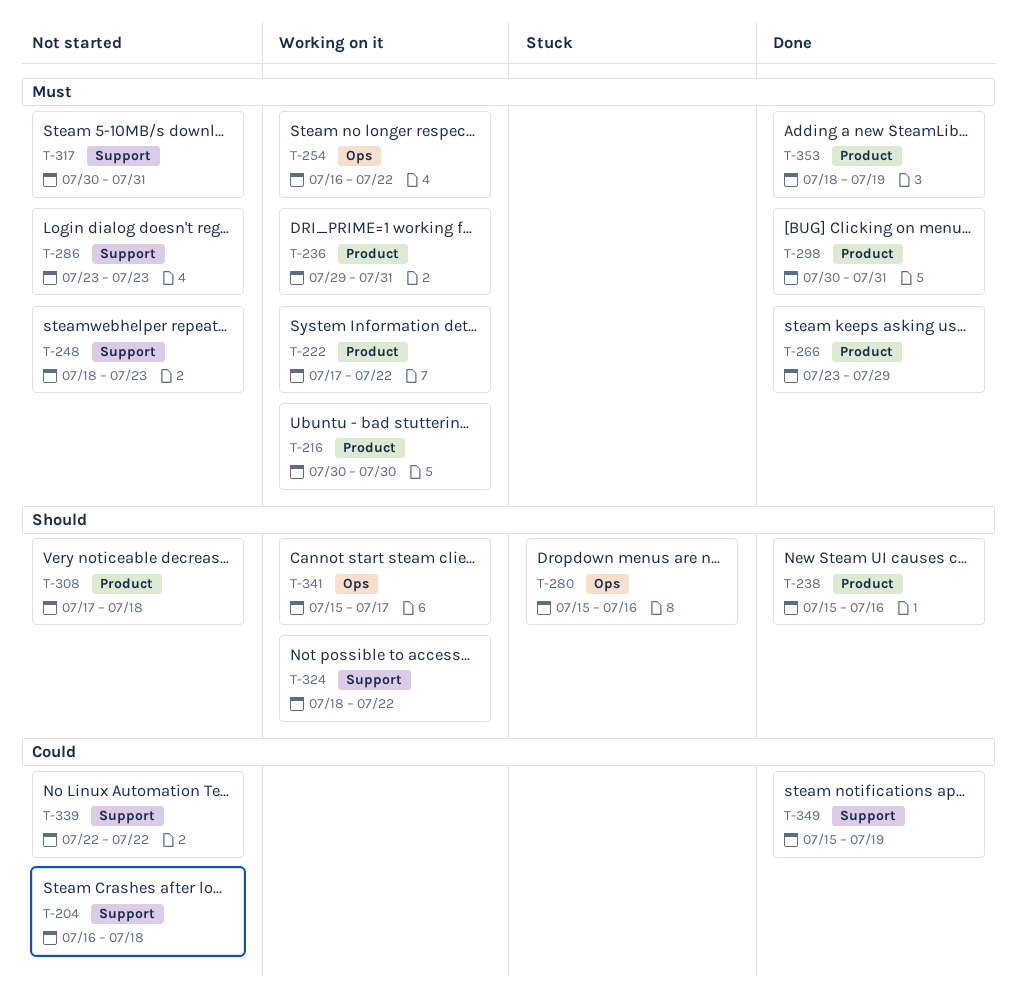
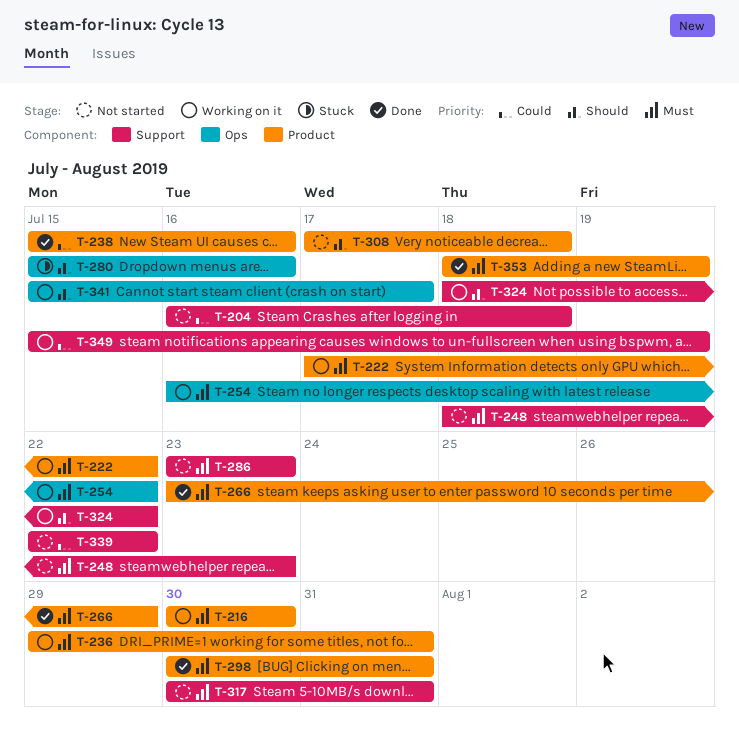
T-238, priority: Should -> Could
T-349, status: Done -> Working on it

